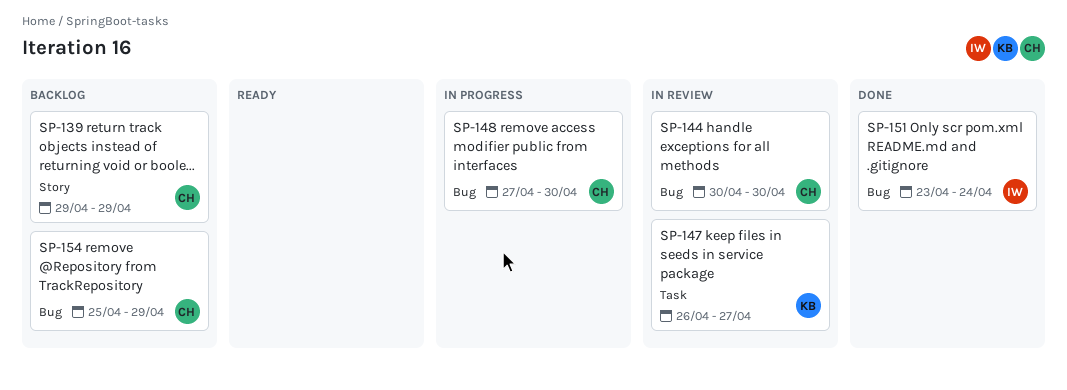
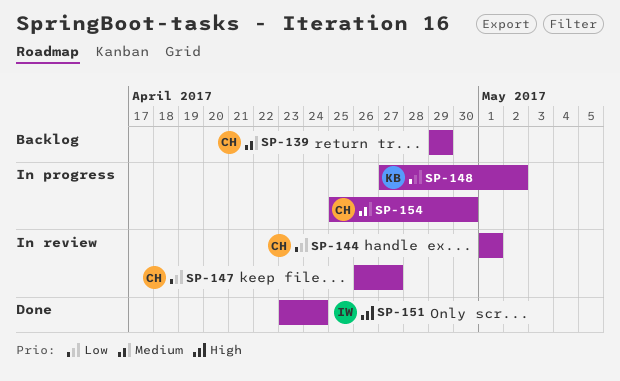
SP-144, start: Apr 30 -> May 1
SP-144, due: Apr 30 -> May 1
SP-147, owner: KB -> CH
SP-148, owner: CH -> KB
SP-148, due: Apr 30 -> May 2
SP-154, status: Backlog -> In progress
SP-154, due: Apr 29 -> Apr 30

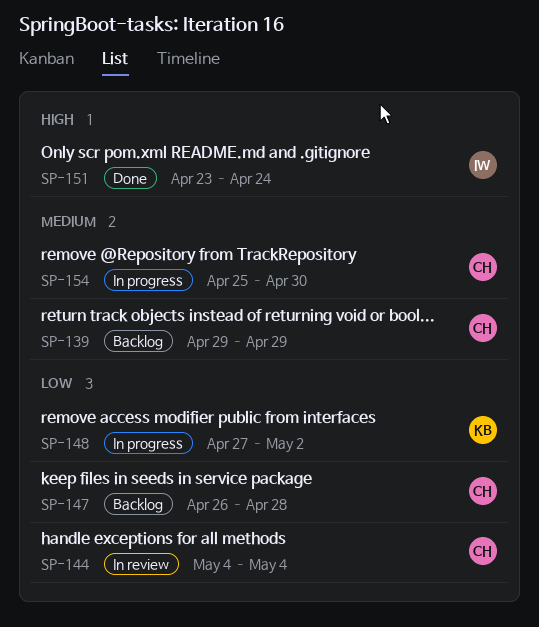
SP-144, start: May 1 -> May 4
SP-144, due: May 1 -> May 4
SP-147, status: In review -> Backlog
SP-147, due: Apr 27 -> Apr 28

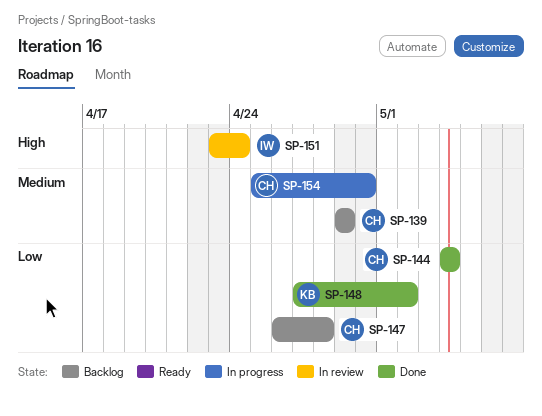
SP-144, status: In review -> Done
SP-148, status: In progress -> Done
SP-151, status: Done -> In review

